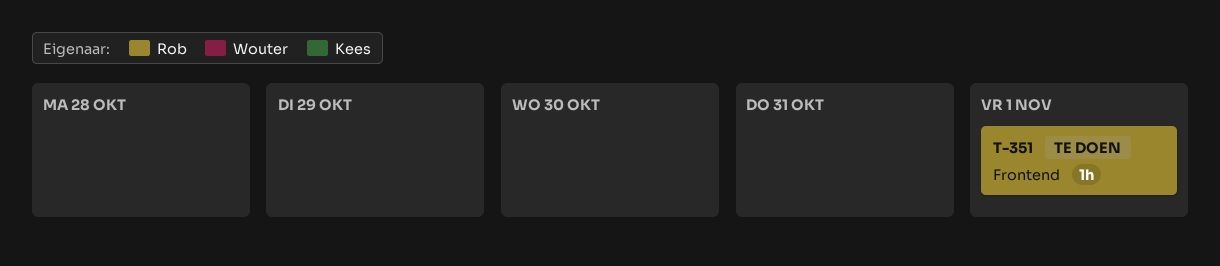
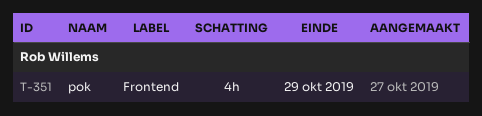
T-351, estimate: 1h -> 4h
T-351, due: Nov 1 -> Oct 29

